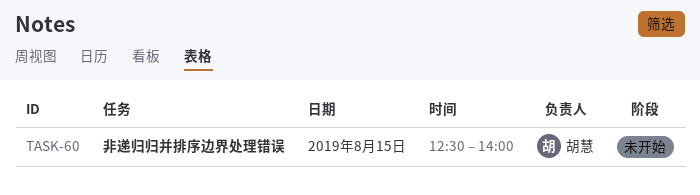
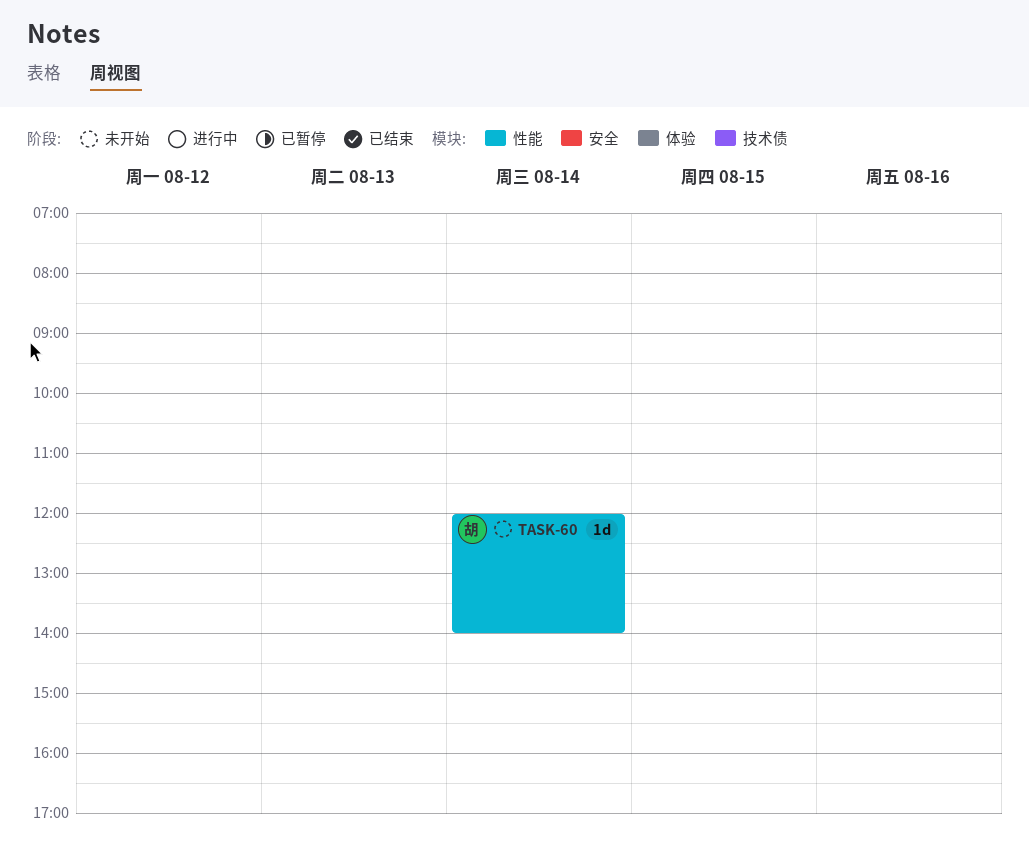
TASK-60, day: Aug 15 -> Aug 14
TASK-60, begins: 12:30 -> 12:00

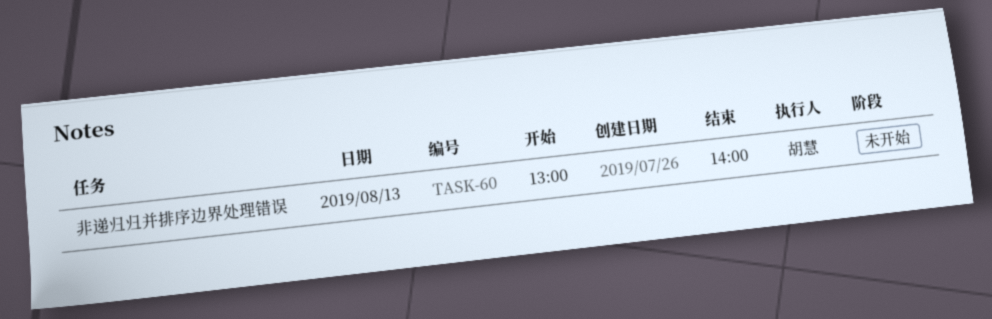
TASK-60, day: Aug 14 -> Aug 13
TASK-60, begins: 12:00 -> 13:00

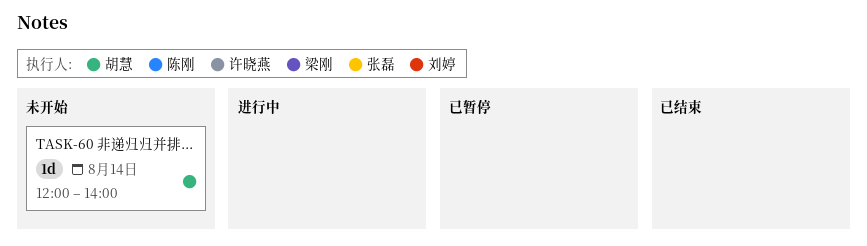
TASK-60, day: Aug 13 -> Aug 14
TASK-60, begins: 13:00 -> 12:00

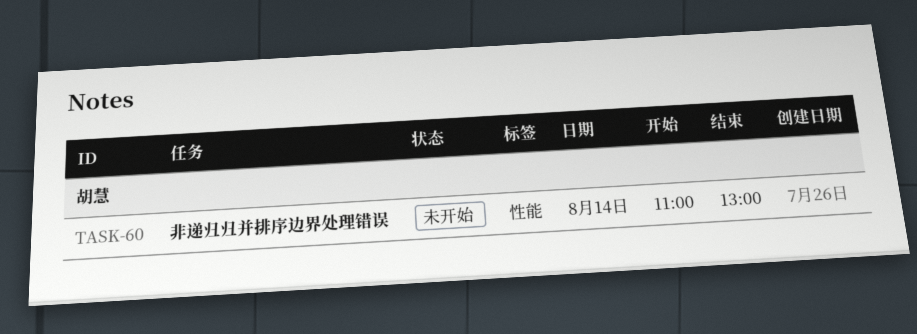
TASK-60, begins: 12:00 -> 11:00
TASK-60, ends: 14:00 -> 13:00

